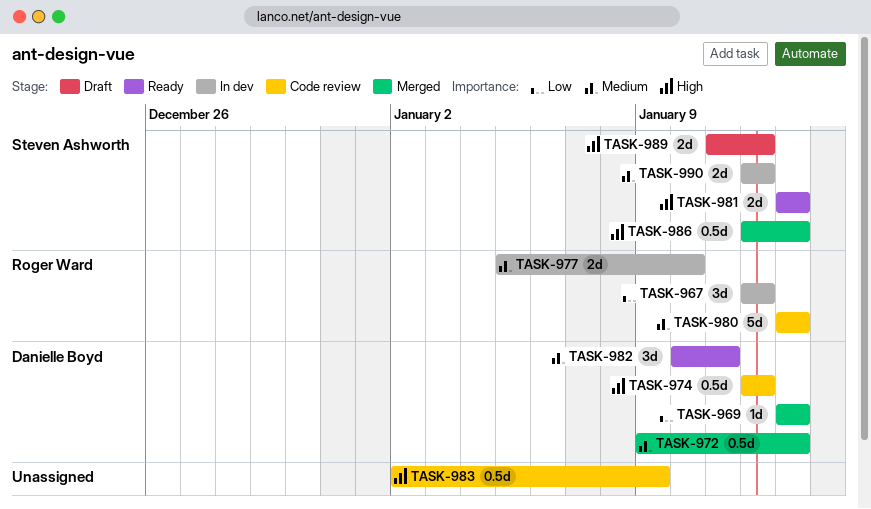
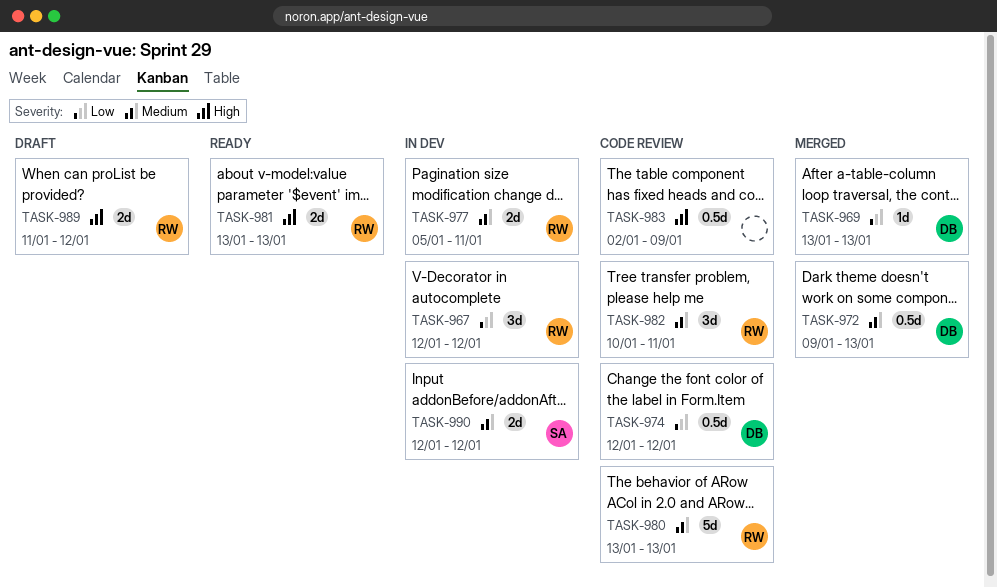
TASK-974, priority: High -> Low
TASK-977, due: Jan 10 -> Jan 11
TASK-981, owner: Steven Ashworth -> Roger Ward
TASK-982, status: Ready -> Code review
TASK-982, owner: Danielle Boyd -> Roger Ward
TASK-986: present -> none
TASK-989, owner: Steven Ashworth -> Roger Ward

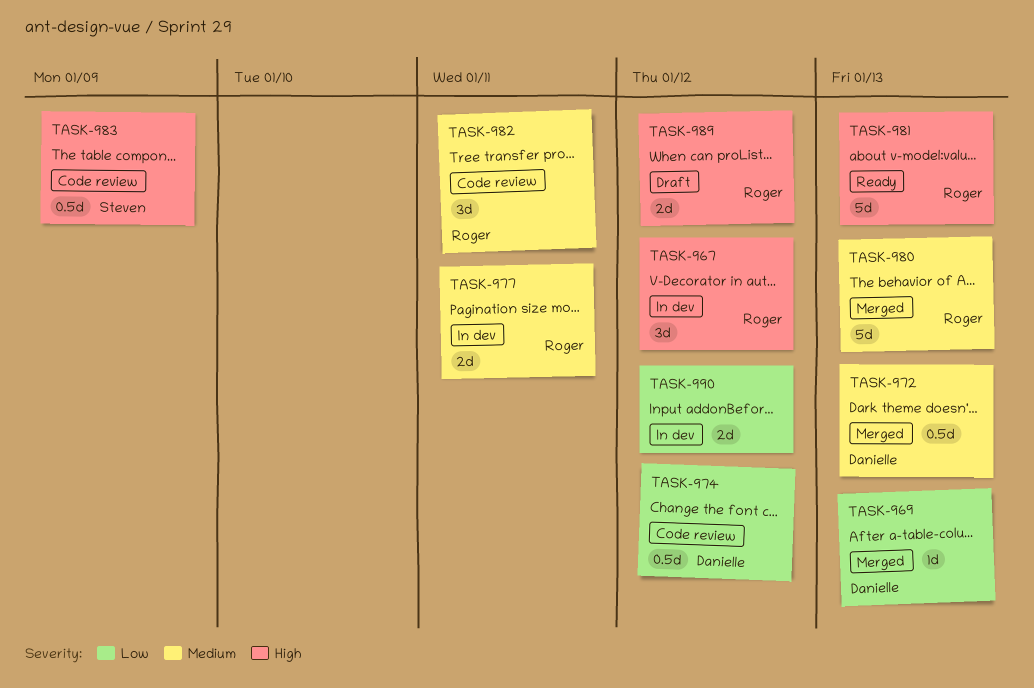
TASK-967, priority: Low -> High
TASK-980, status: Code review -> Merged
TASK-981, estimate: 2d -> 5d
TASK-983, owner: none -> Steven
TASK-990, owner: Steven -> none
TASK-990, priority: Medium -> Low

